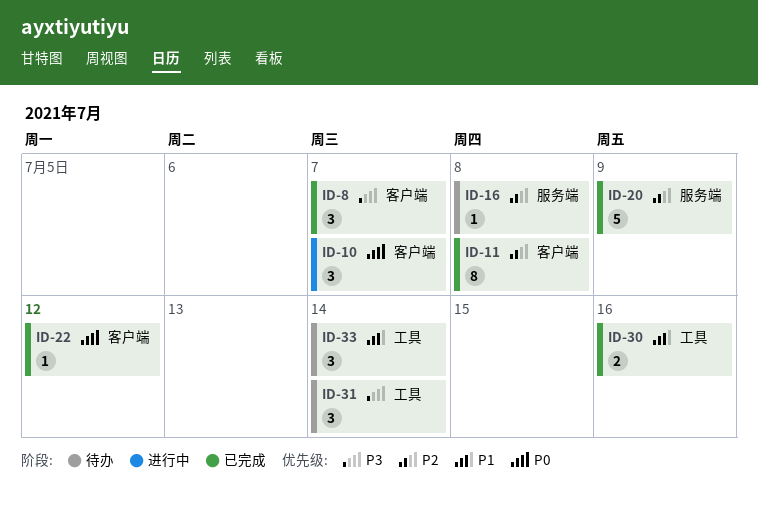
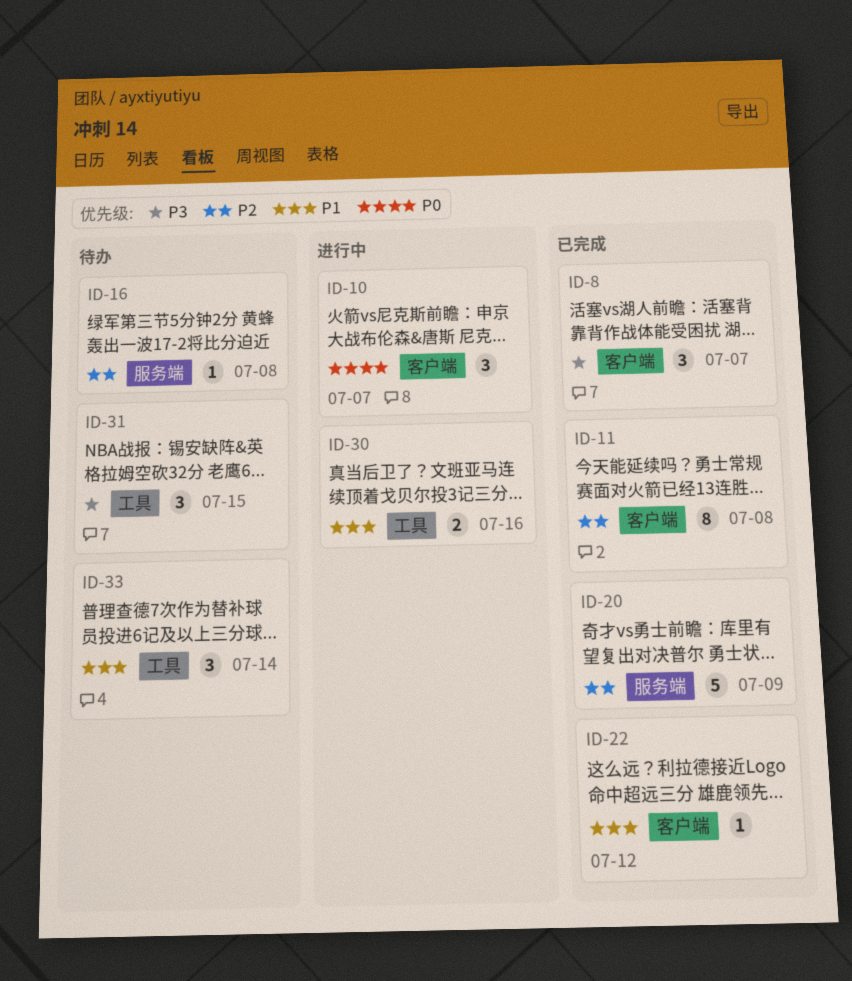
ID-22, priority: P0 -> P1
ID-30, status: 已完成 -> 进行中
ID-31, due: Jul 14 -> Jul 15

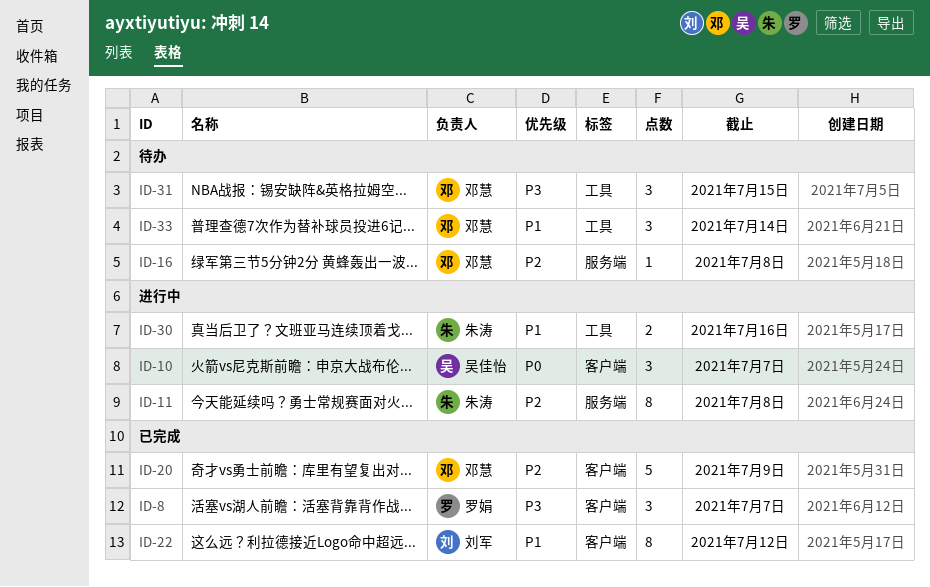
ID-11, status: 已完成 -> 进行中
ID-11, label: 客户端 -> 服务端
ID-20, label: 服务端 -> 客户端
ID-22, estimate: 1 -> 8

